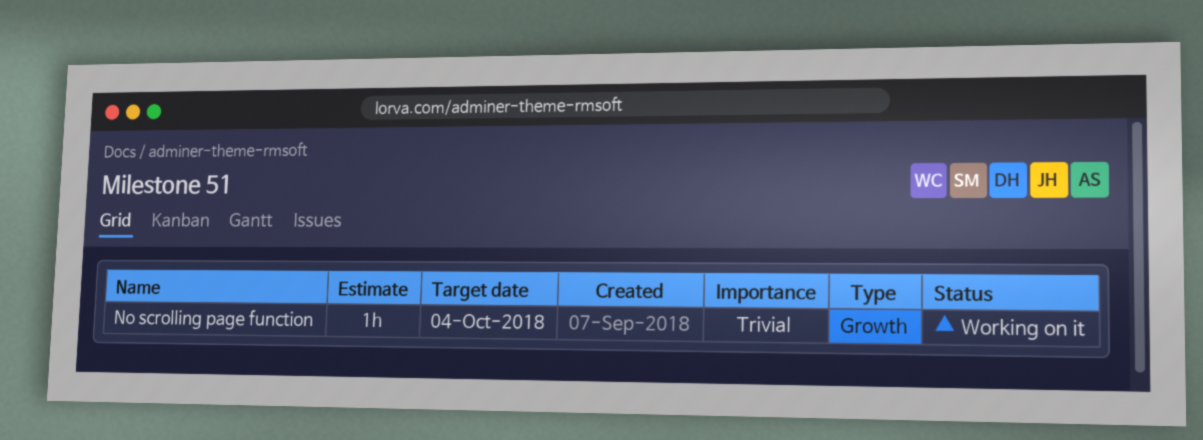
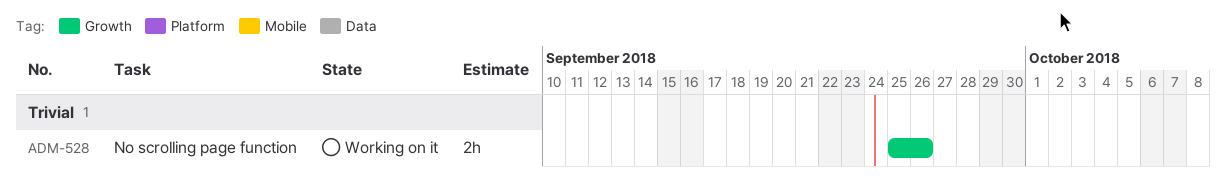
No scrolling page function, estimate: 1h -> 2h
No scrolling page function, due: Oct 4 -> Sep 26

